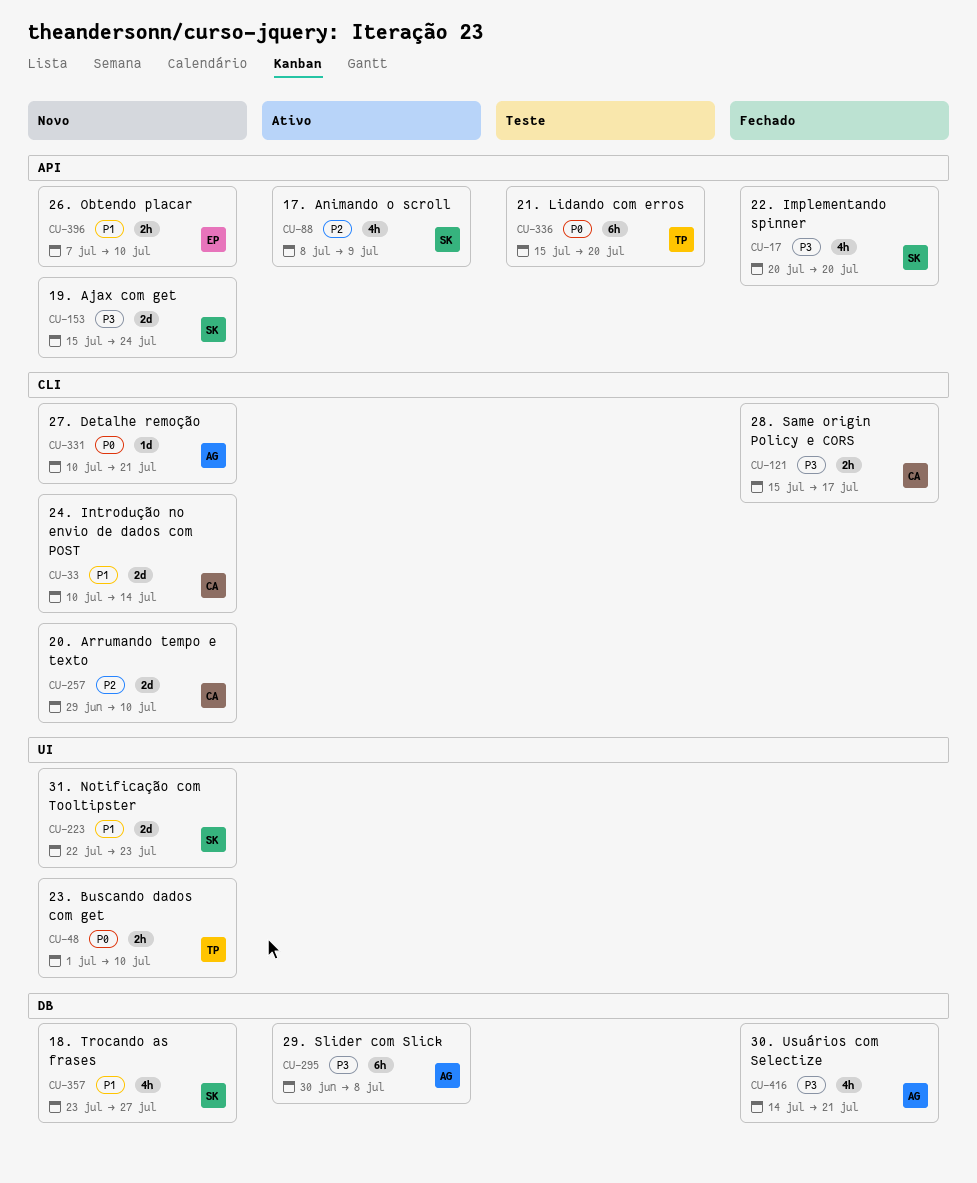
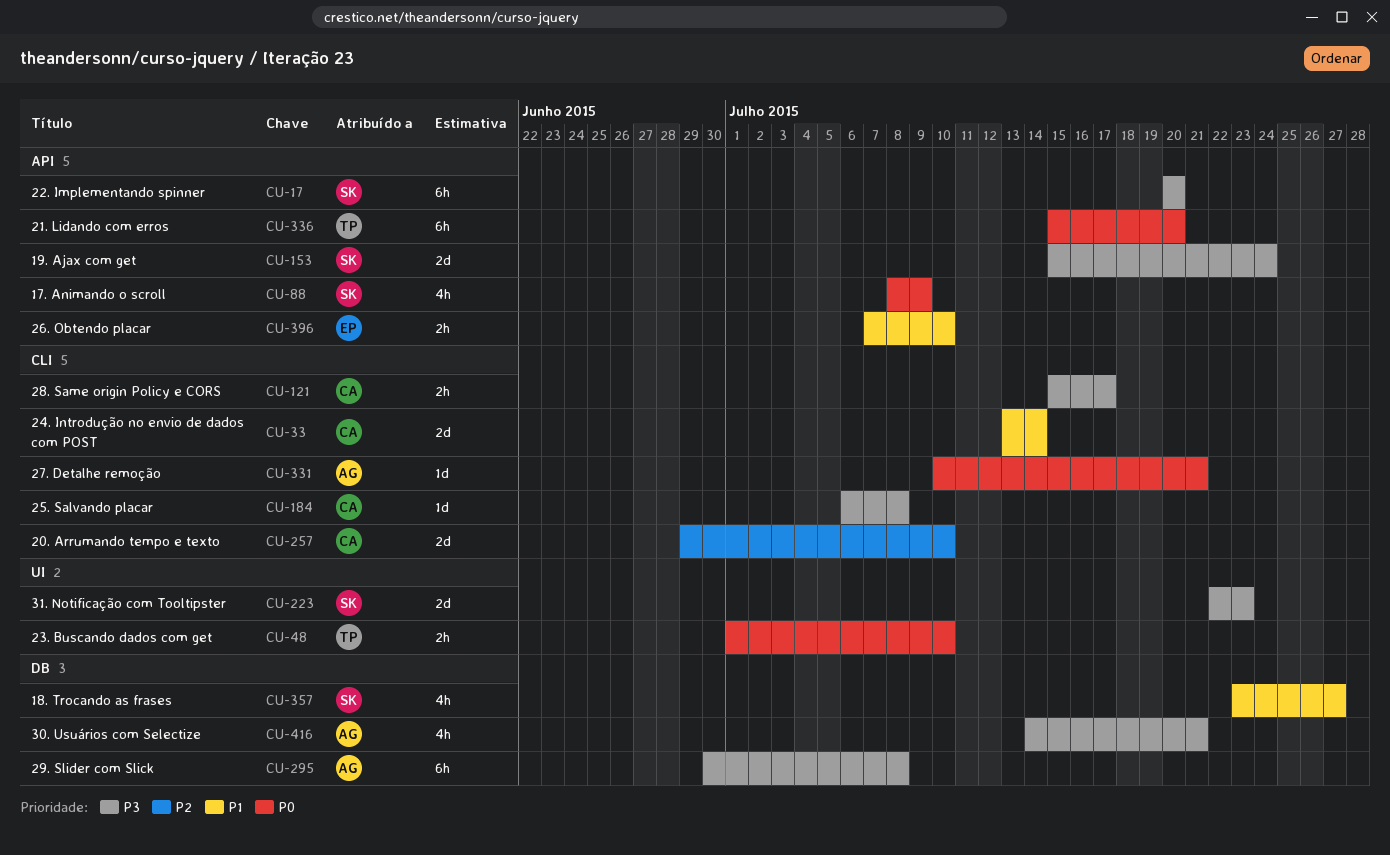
CU-17, estimate: 4h -> 6h
CU-33, start: Jul 10 -> Jul 13
CU-88, priority: P2 -> P0
CU-184: none -> present
CU-223, priority: P1 -> P3

